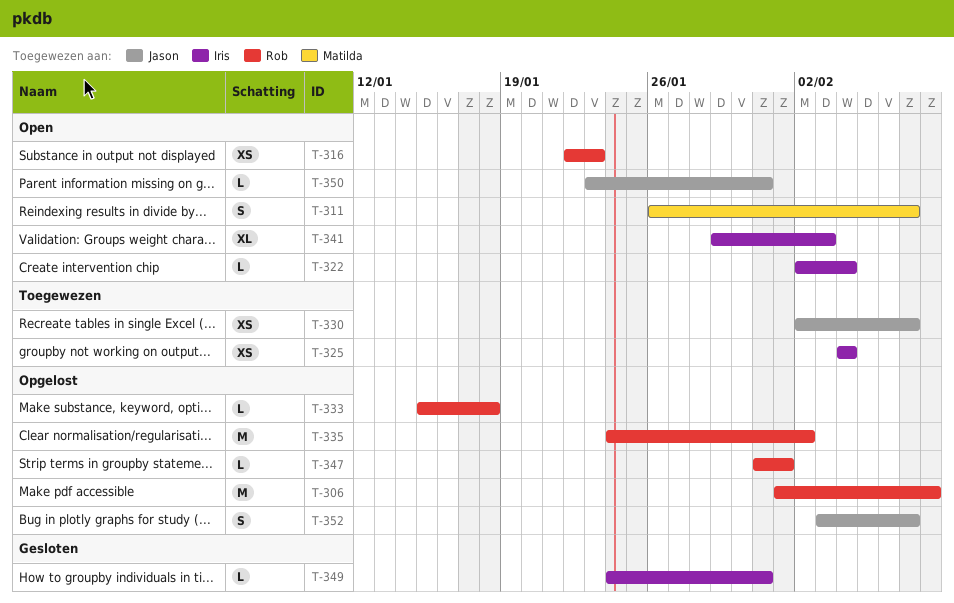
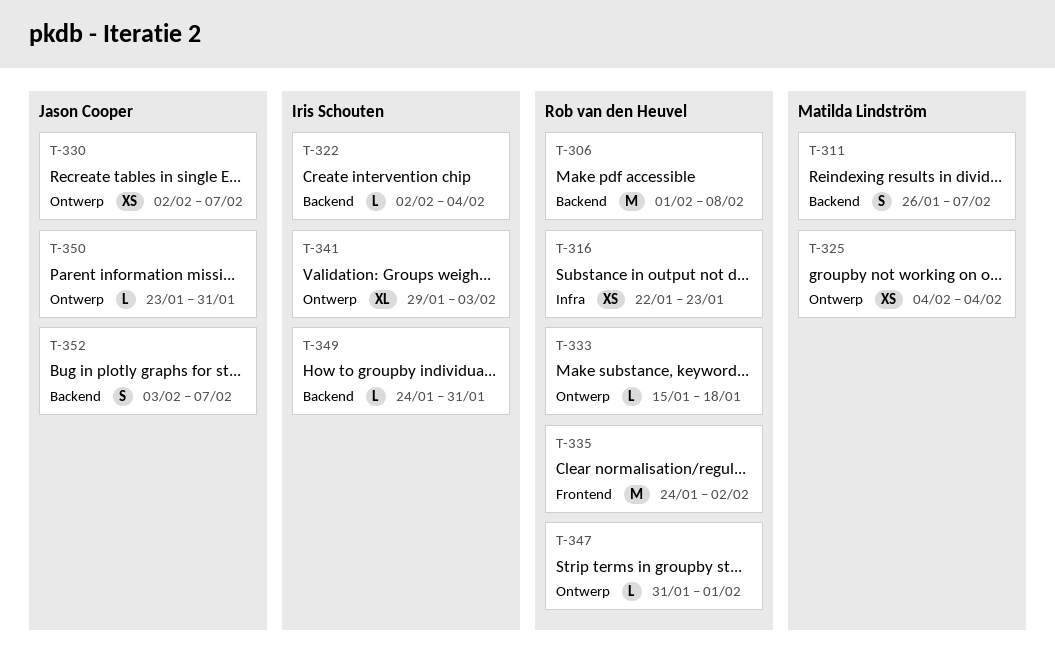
T-325, owner: Iris Schouten -> Matilda Lindström

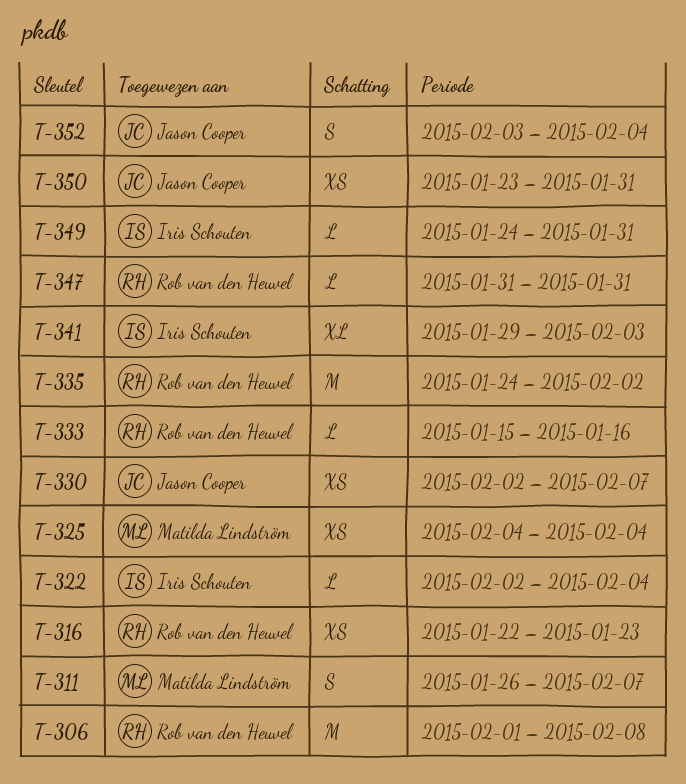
T-333, due: Jan 18 -> Jan 16
T-347, due: Feb 1 -> Jan 31
T-350, estimate: L -> XS
T-352, due: Feb 7 -> Feb 4

